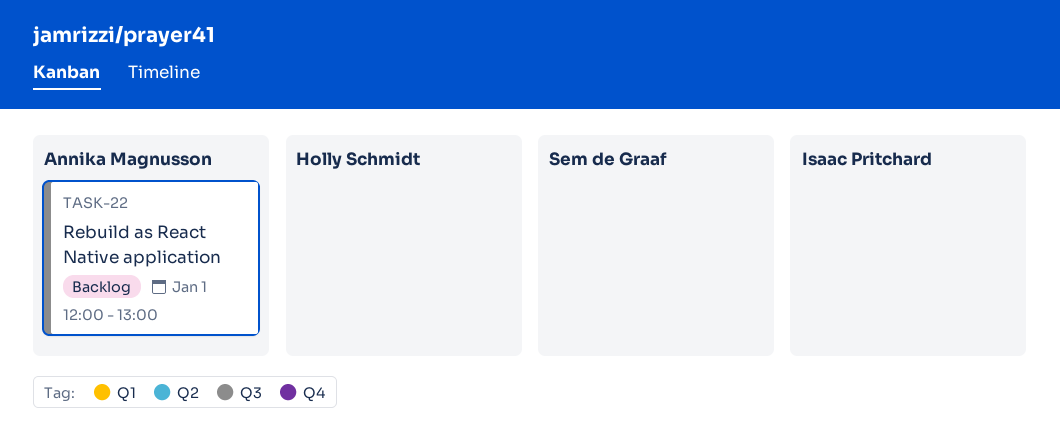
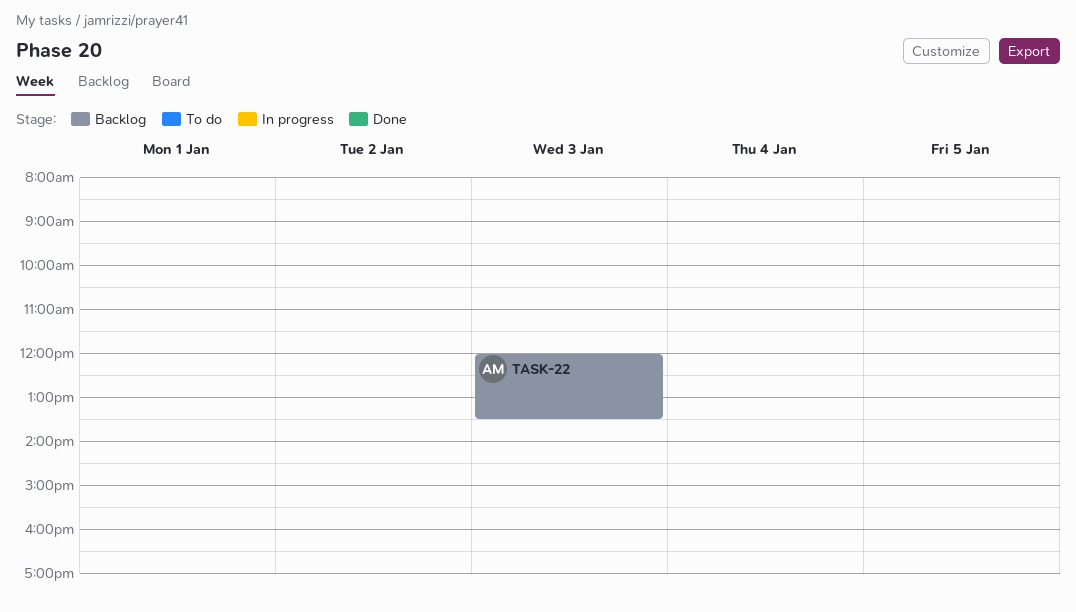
TASK-22, day: Jan 1 -> Jan 3
TASK-22, ends: 13:00 -> 13:30

